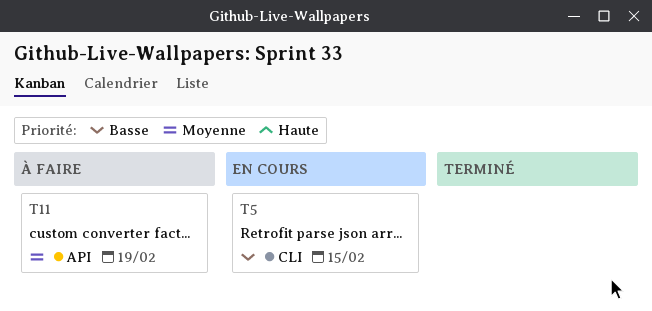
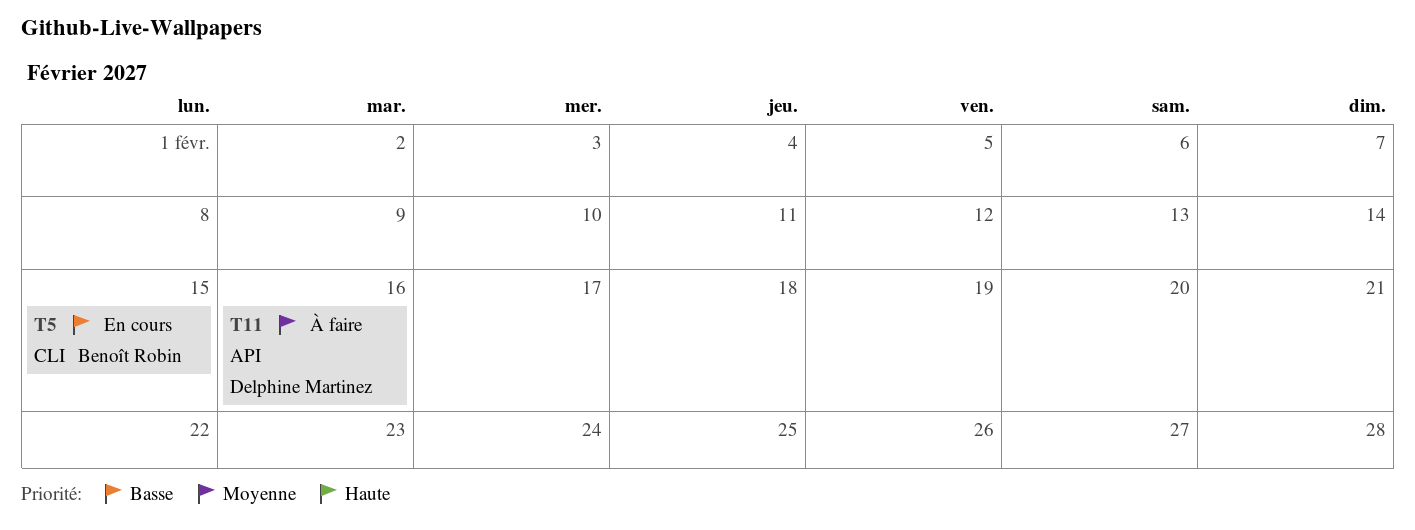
T11, due: Feb 19 -> Feb 16

